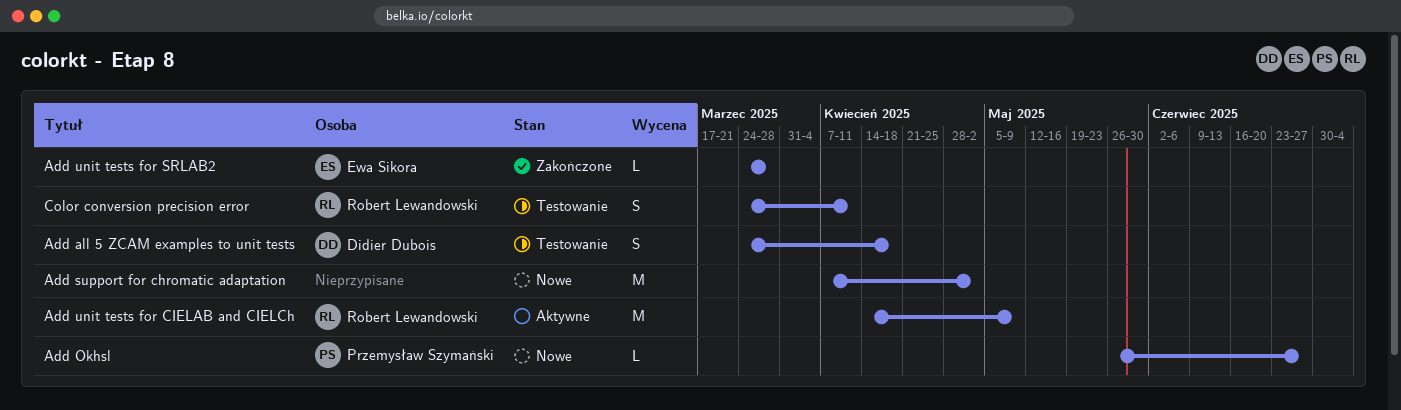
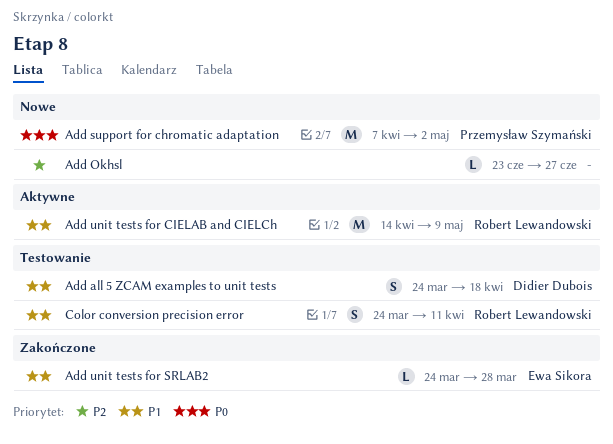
Add Okhsl, owner: Przemysław Szymański -> none
Add Okhsl, start: May 26 -> Jun 23
Add support for chromatic adaptation, owner: none -> Przemysław Szymański

